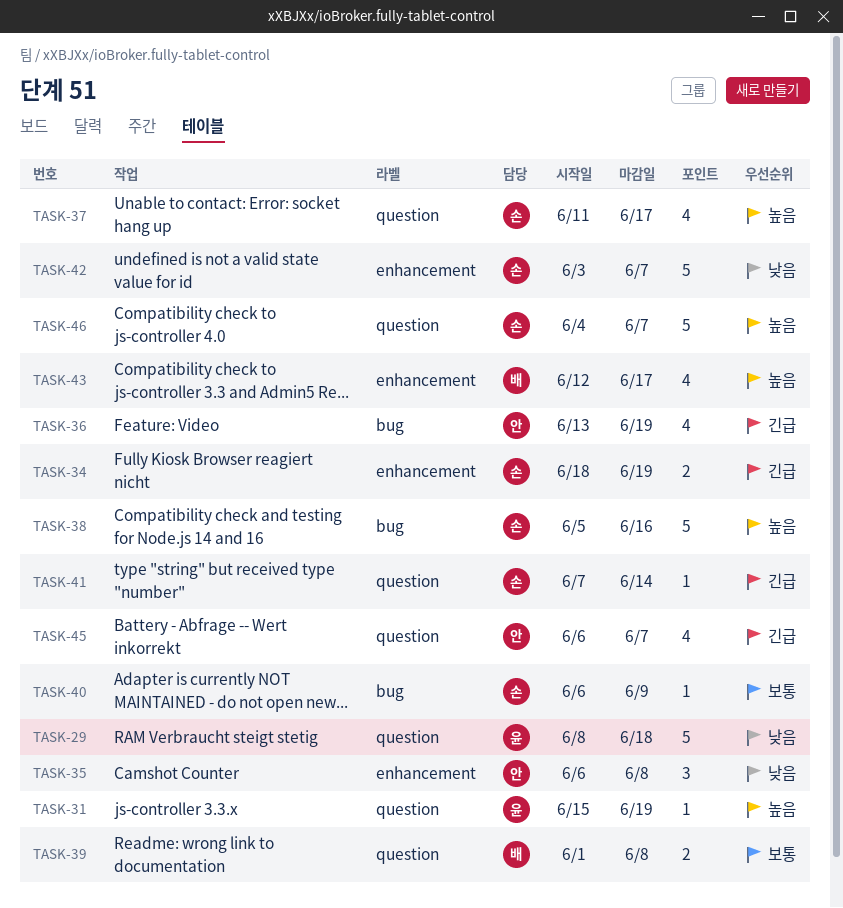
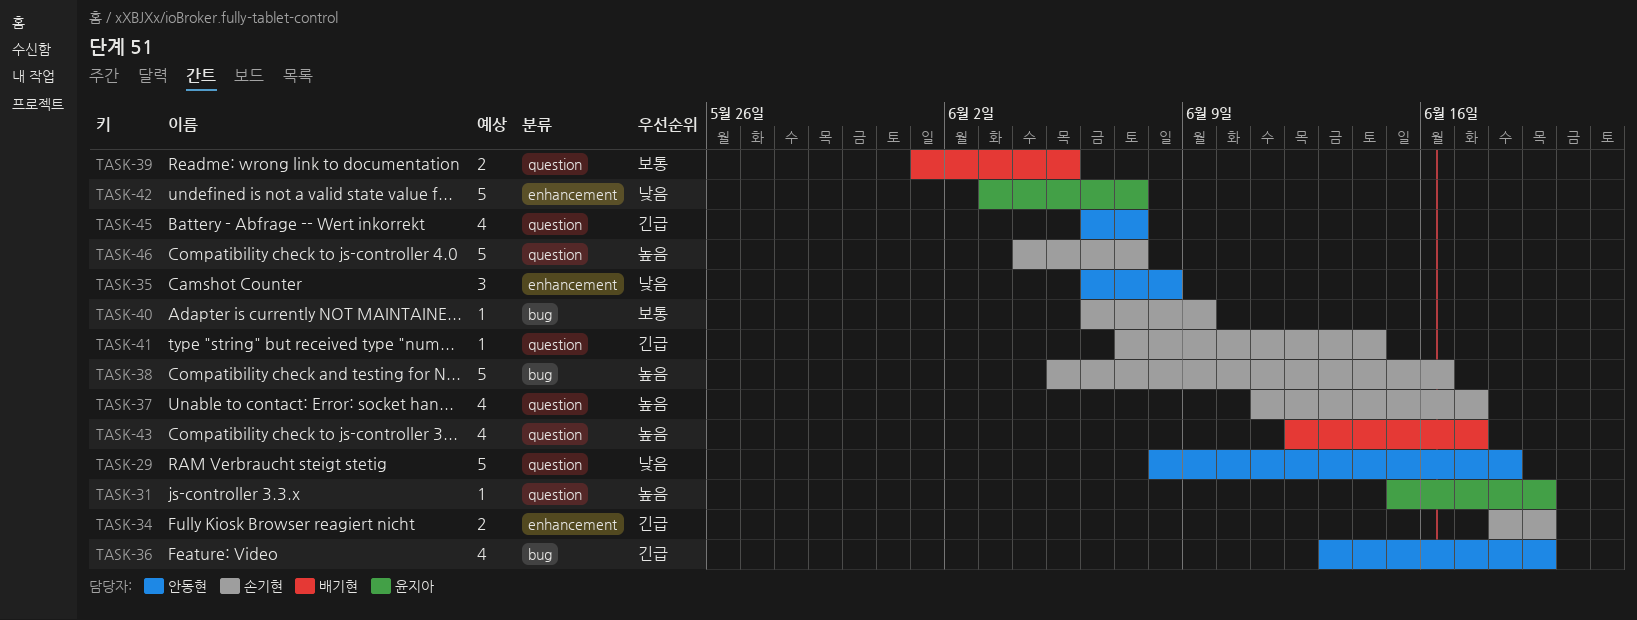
TASK-29, owner: 윤지아 -> 안동현
TASK-39, due: Jun 8 -> Jun 5
TASK-42, owner: 손기현 -> 윤지아
TASK-43, label: enhancement -> question

